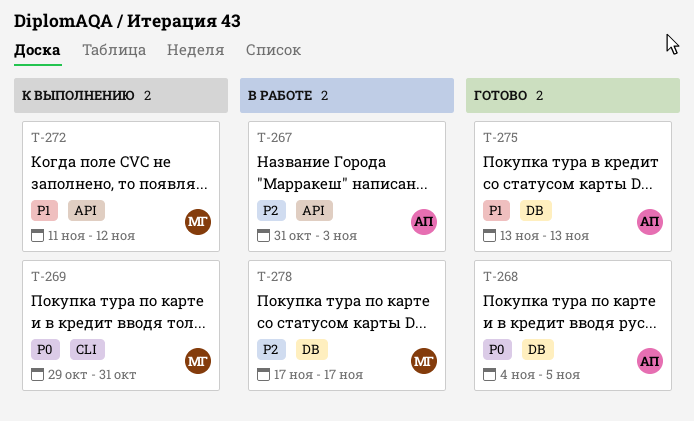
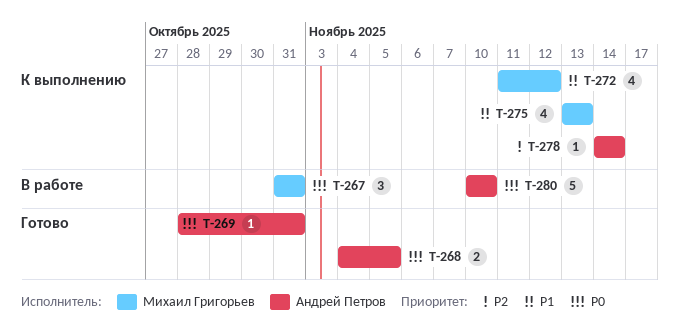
T-267, owner: Андрей Петров -> Михаил Григорьев
T-267, priority: P2 -> P0
T-267, due: Nov 3 -> Oct 31
T-269, status: К выполнению -> Готово
T-269, owner: Михаил Григорьев -> Андрей Петров
T-269, start: Oct 29 -> Oct 28
T-275, status: Готово -> К выполнению
T-275, owner: Андрей Петров -> Михаил Григорьев
T-278, status: В работе -> К выполнению
T-278, owner: Михаил Григорьев -> Андрей Петров
T-278, start: Nov 17 -> Nov 14
T-278, due: Nov 17 -> Nov 14
T-280: none -> present

